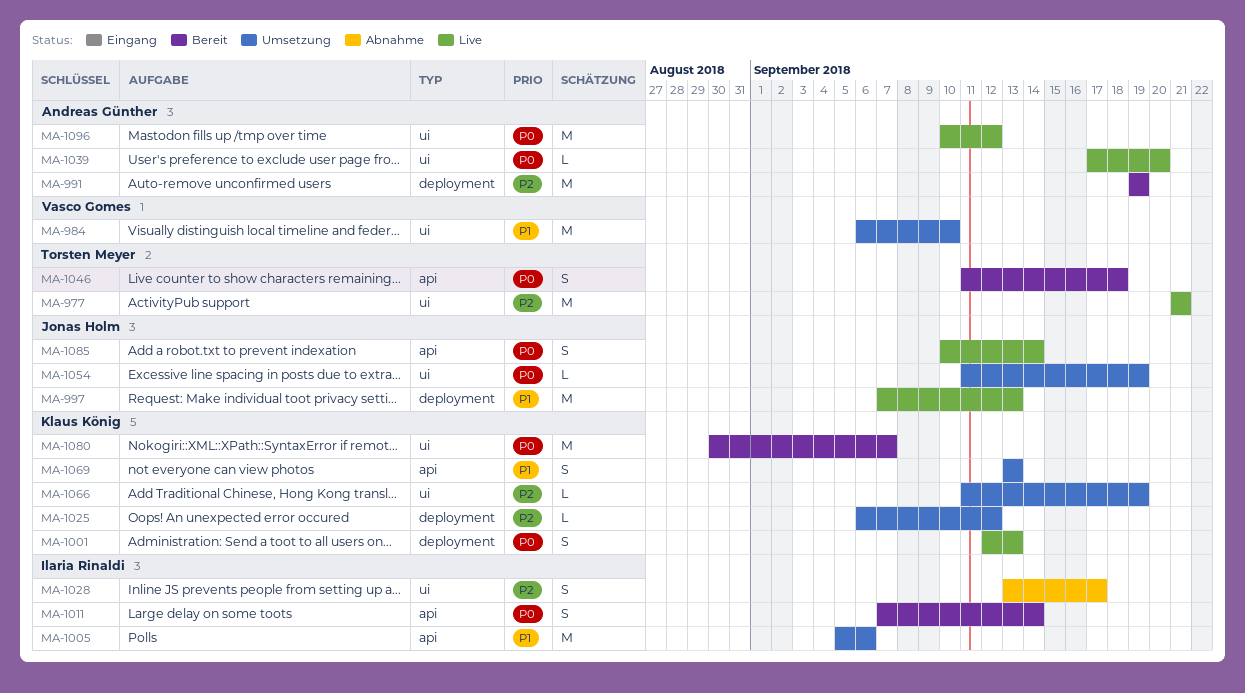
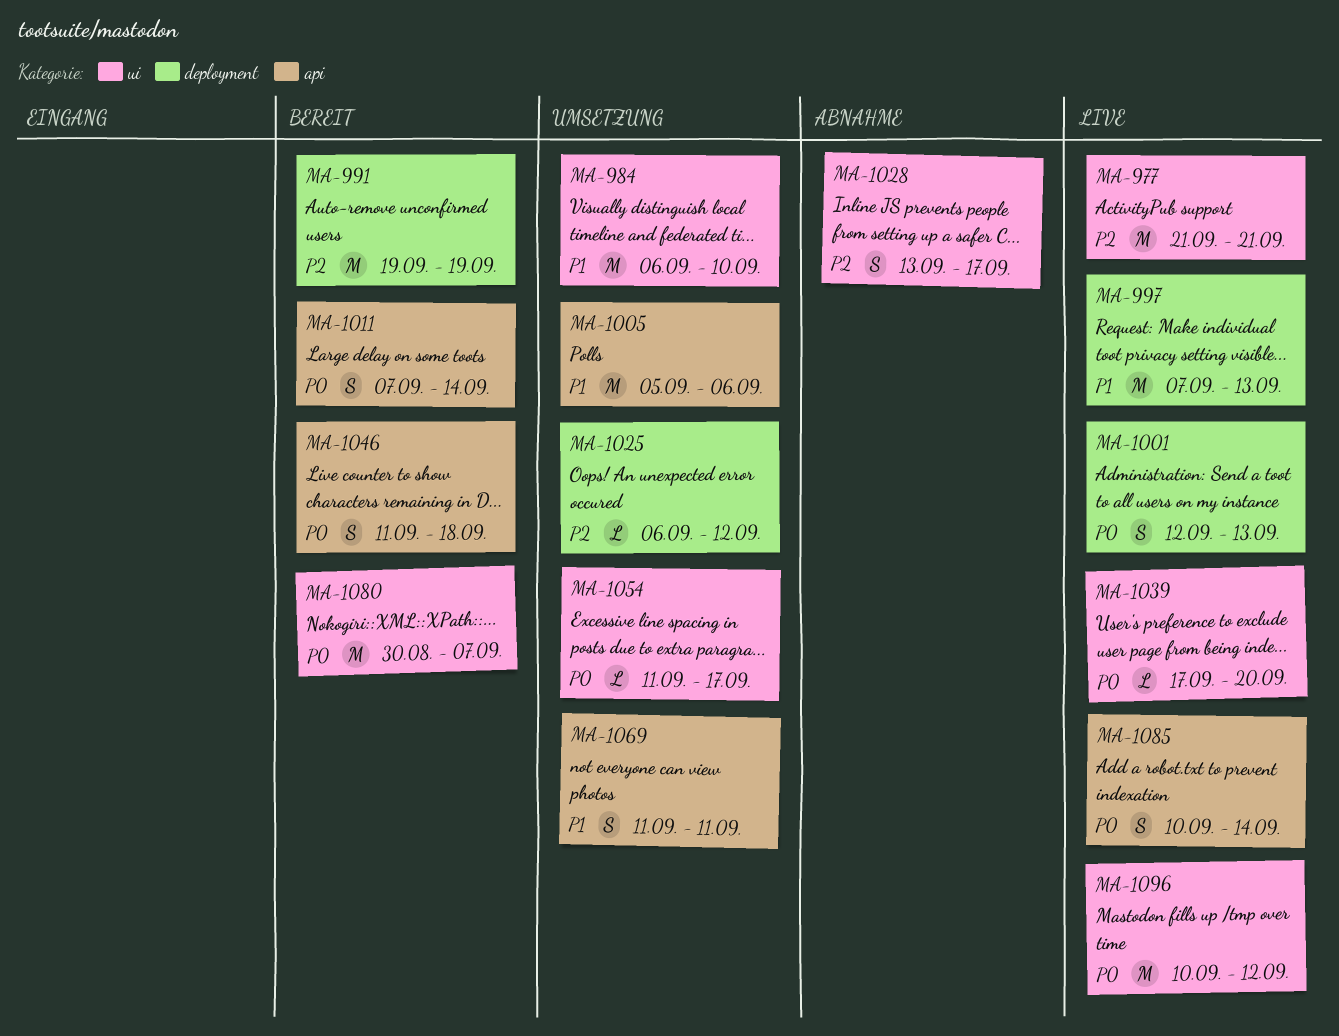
MA-1054, due: Sep 19 -> Sep 17
MA-1066: present -> none
MA-1069, start: Sep 13 -> Sep 11
MA-1069, due: Sep 13 -> Sep 11

